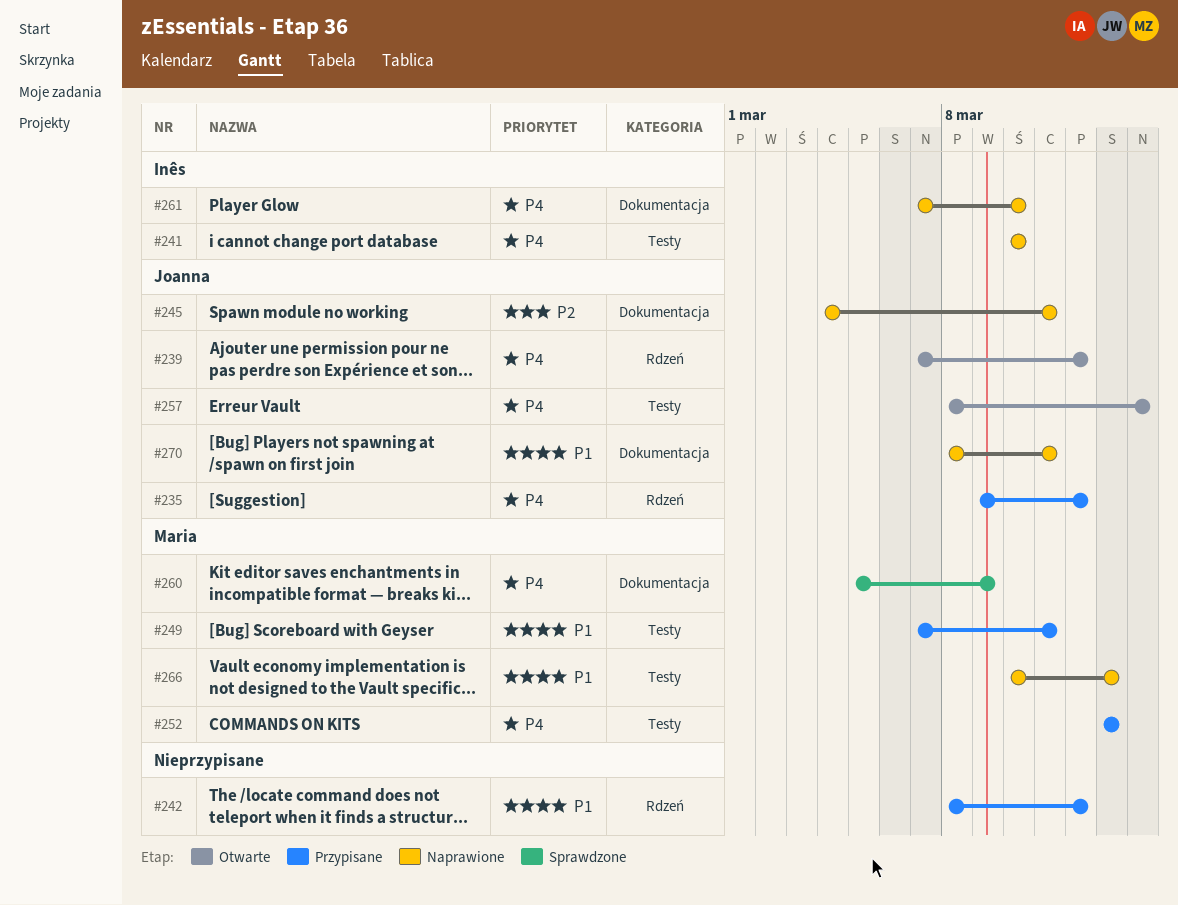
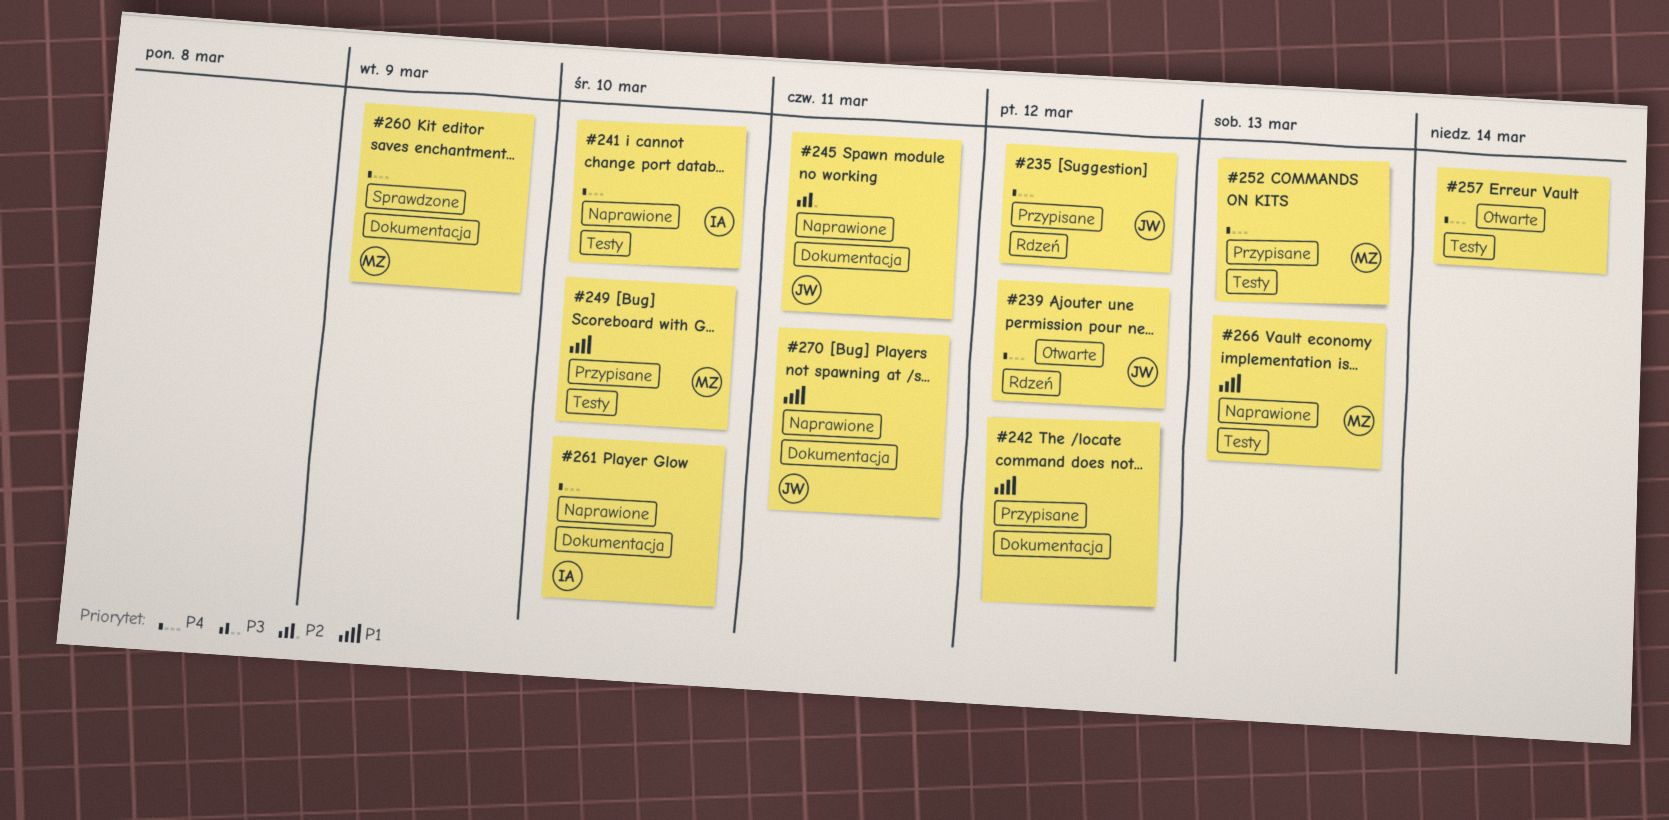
#242, label: Rdzeń -> Dokumentacja
#249, due: Mar 11 -> Mar 10
#257, owner: Joanna -> none

